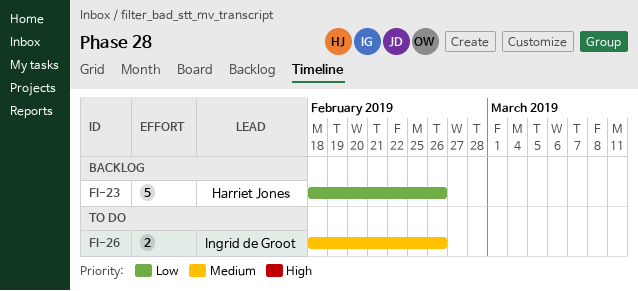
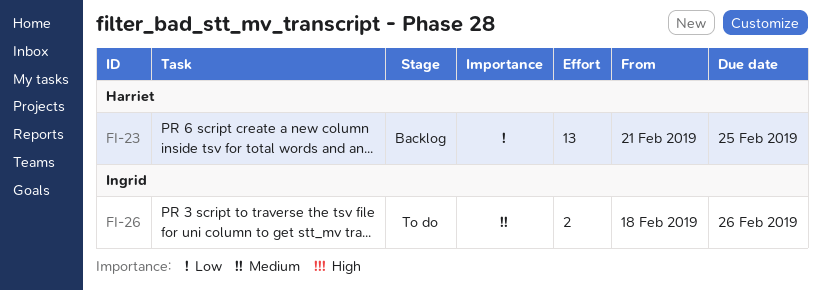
FI-23, estimate: 5 -> 13
FI-23, start: Feb 18 -> Feb 21
FI-23, due: Feb 26 -> Feb 25

